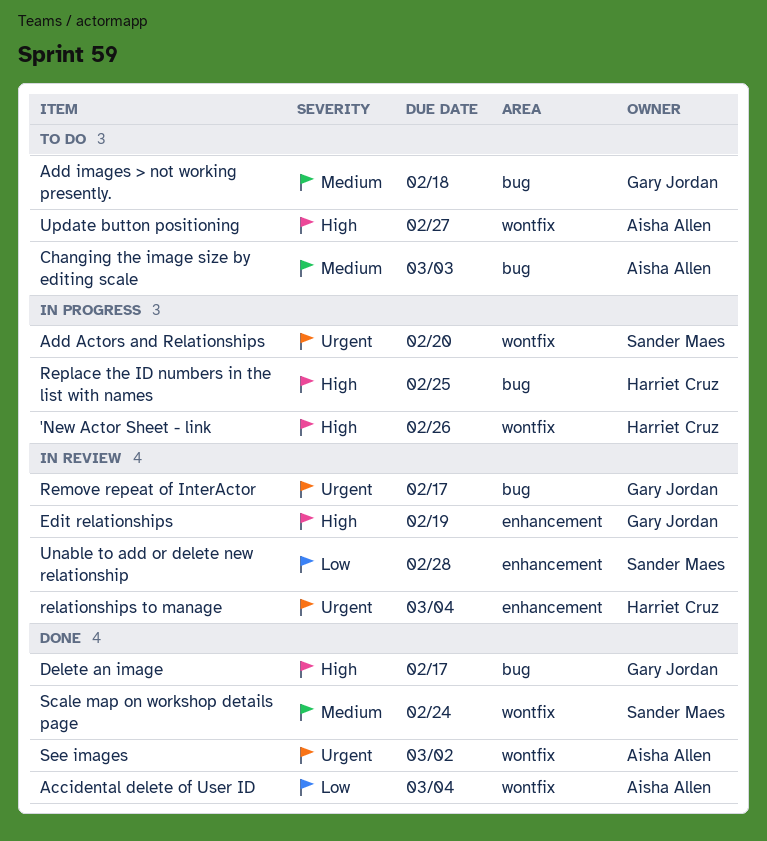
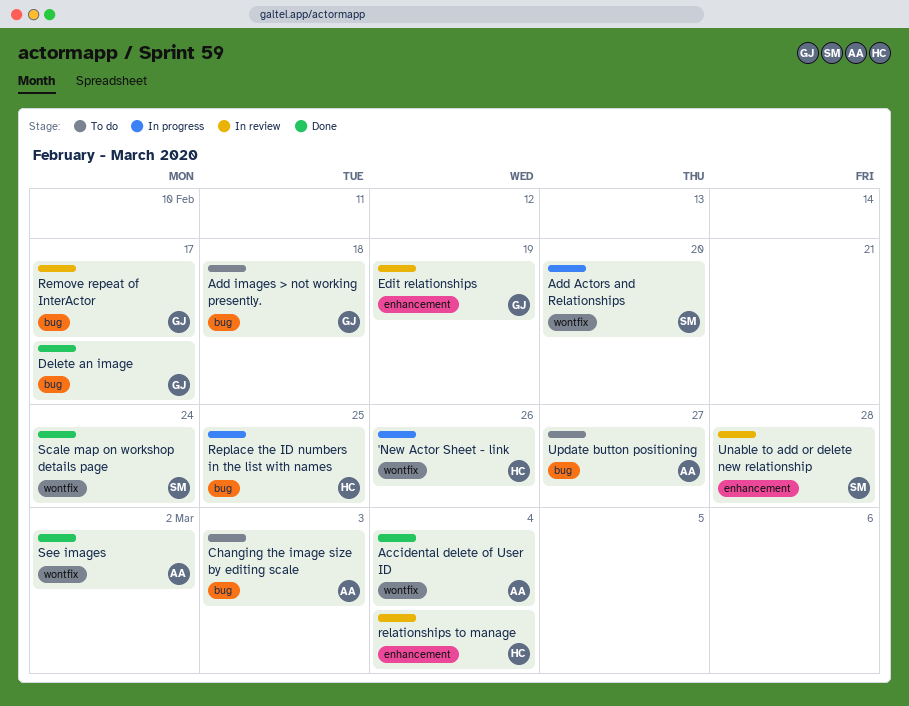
Update button positioning, label: wontfix -> bug

